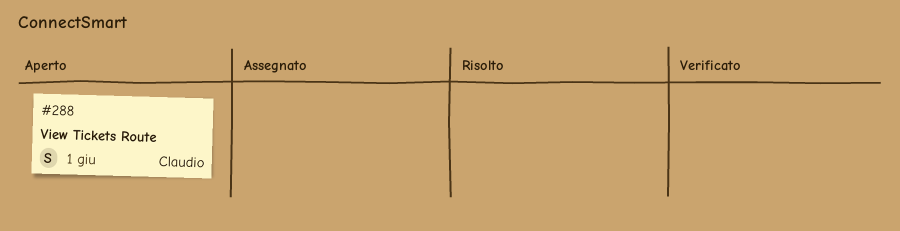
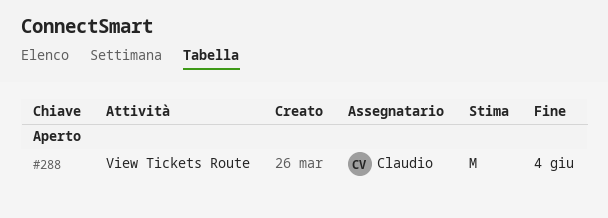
#288, estimate: S -> M
#288, due: Jun 1 -> Jun 4

